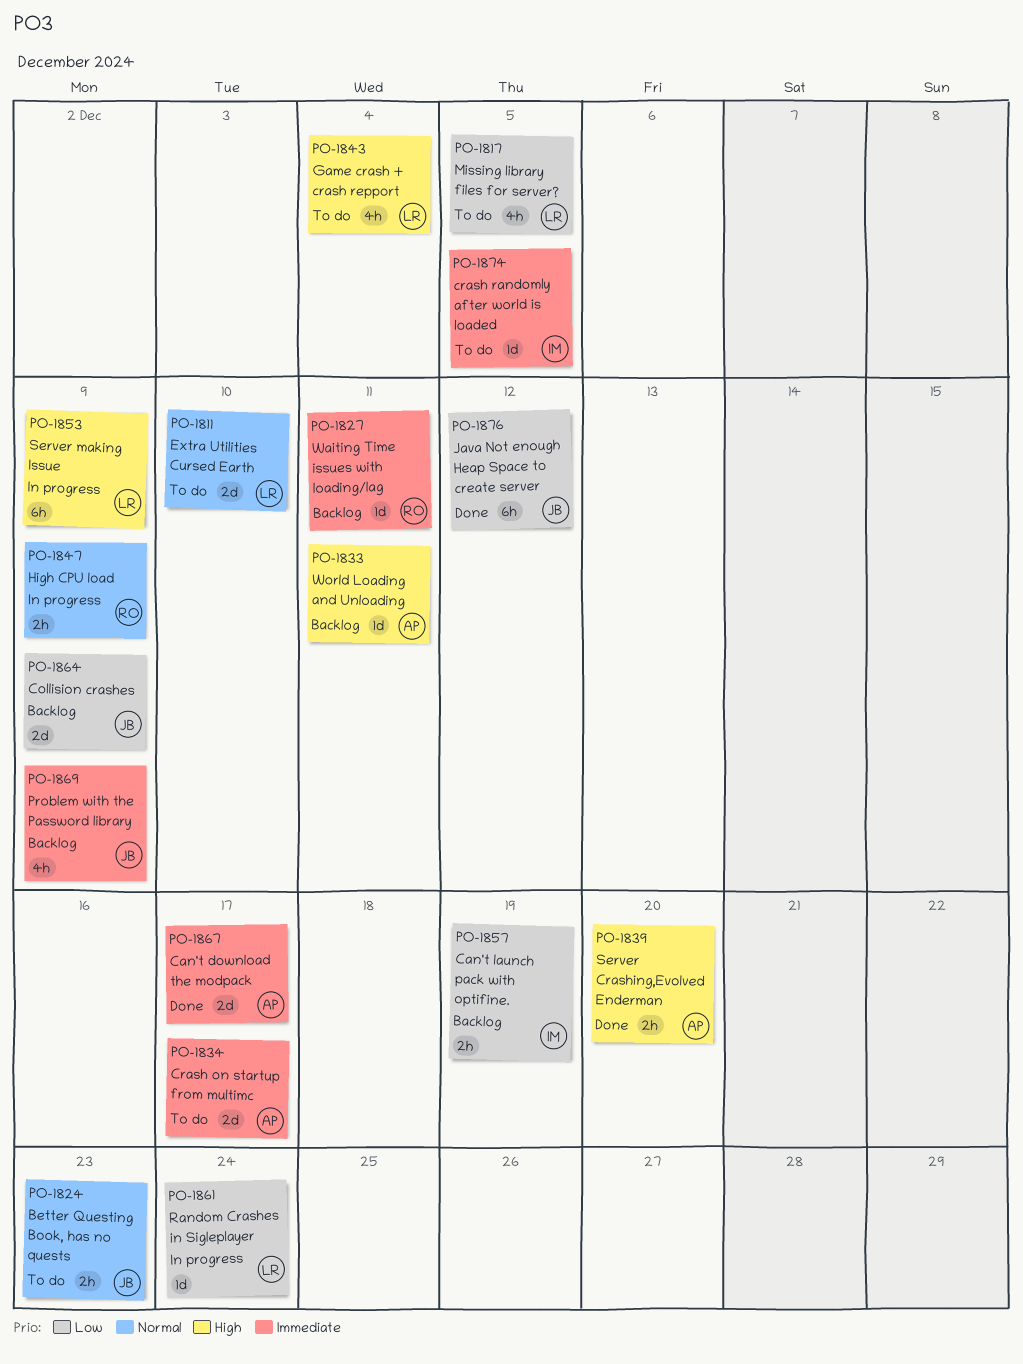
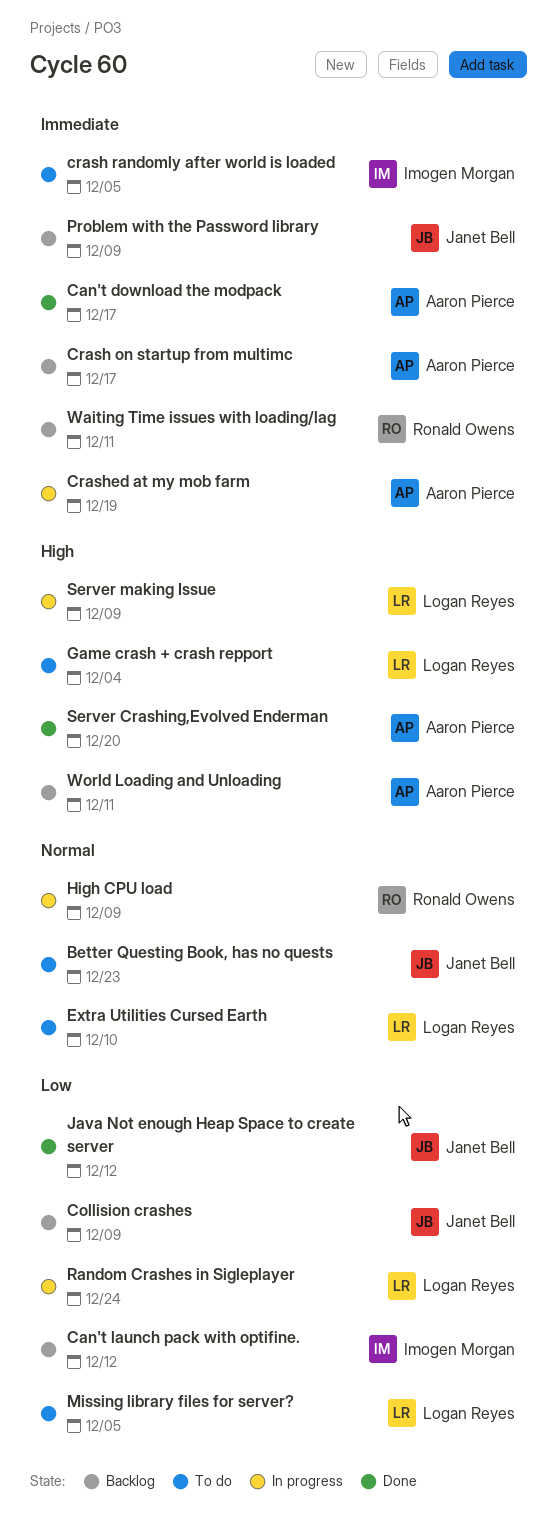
Can't launch pack with optifine., due: Dec 19 -> Dec 12
Crash on startup from multimc, status: To do -> Backlog
Crashed at my mob farm: none -> present

